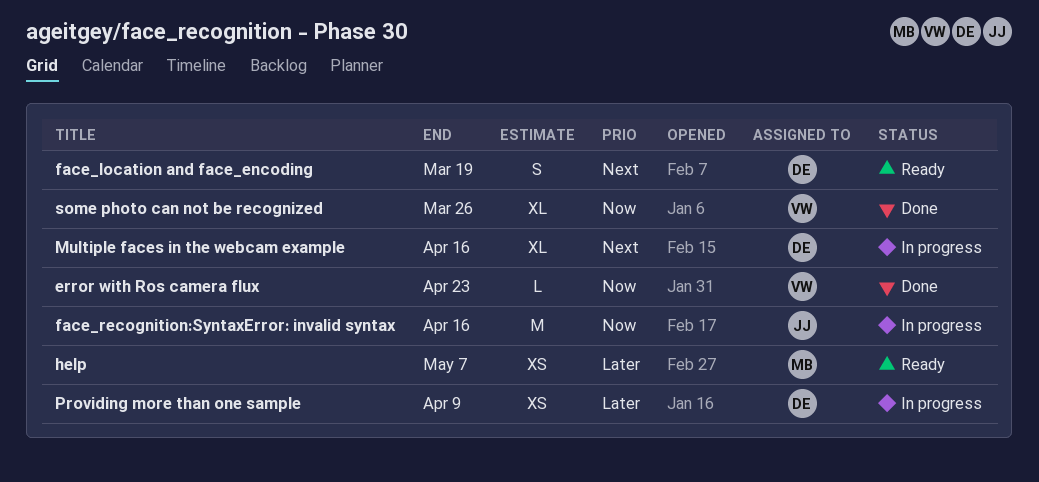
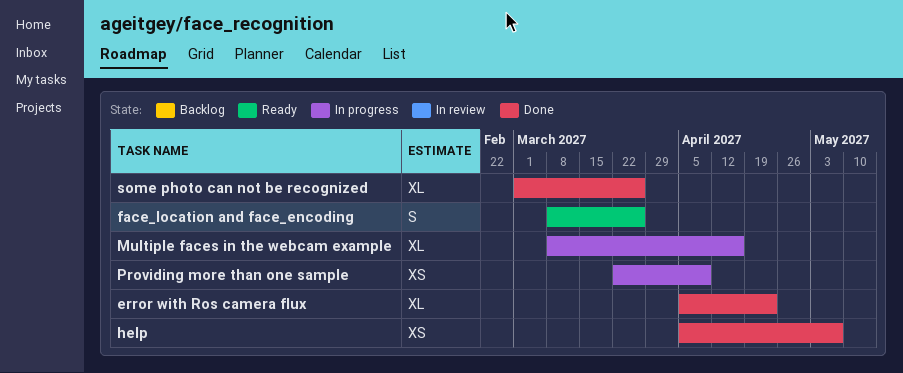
error with Ros camera flux, estimate: L -> XL
face_location and face_encoding, due: Mar 19 -> Mar 26
face_recognition:SyntaxError: invalid syntax: present -> none
help, status: Ready -> Done

